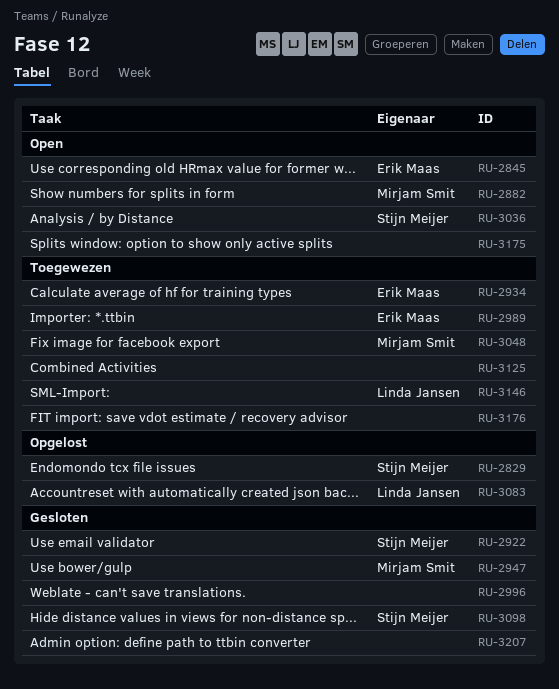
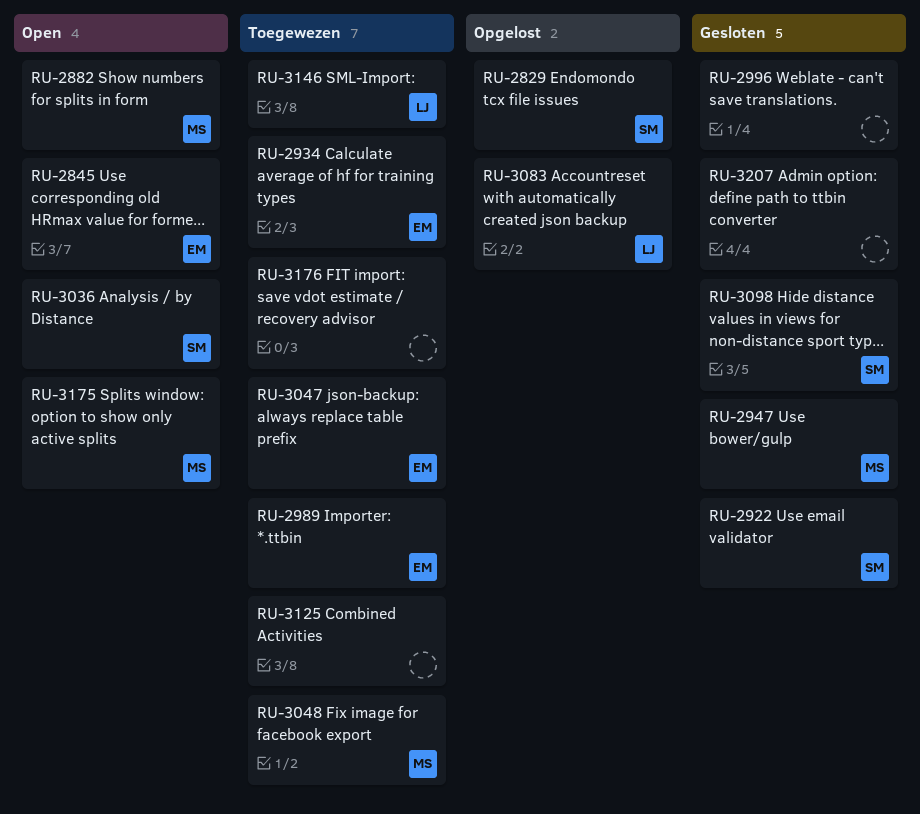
RU-3047: none -> present
RU-3175, owner: none -> Mirjam Smit

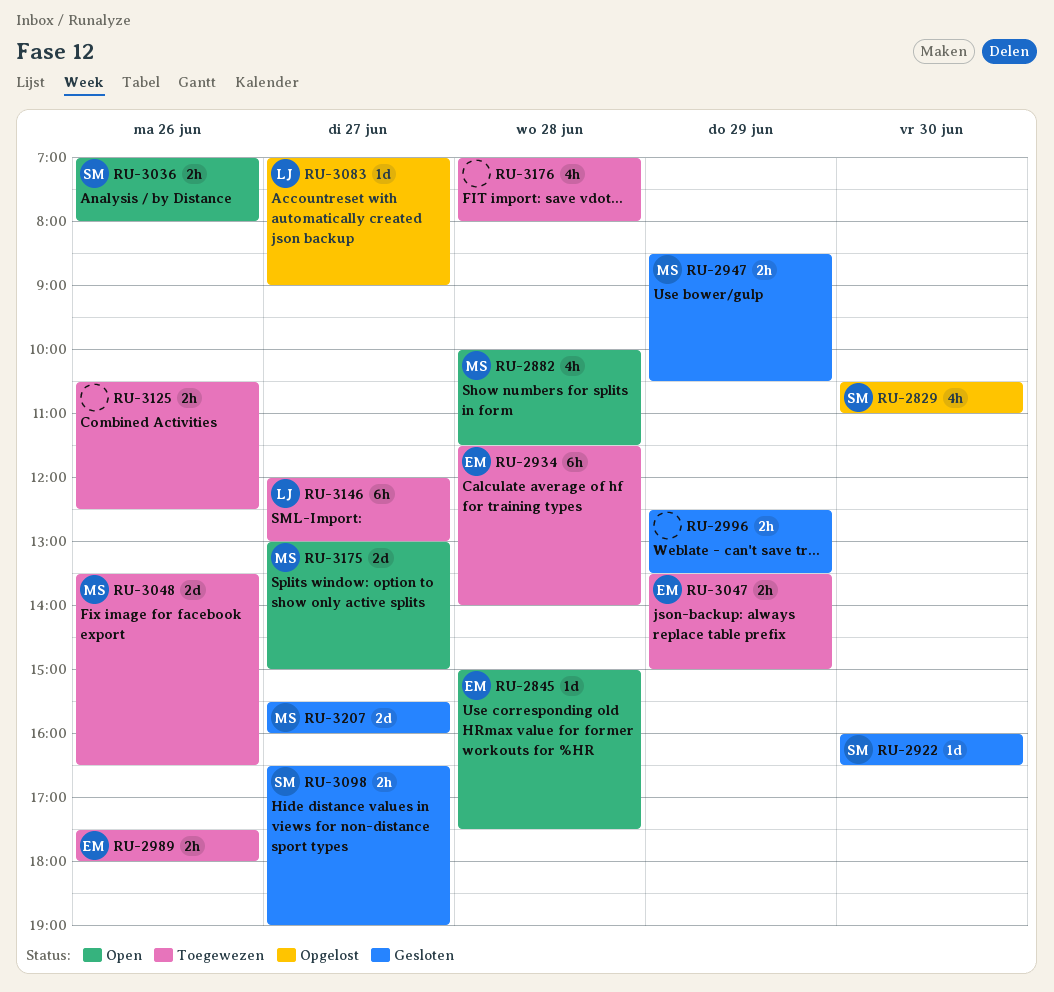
RU-3207, owner: none -> MS

